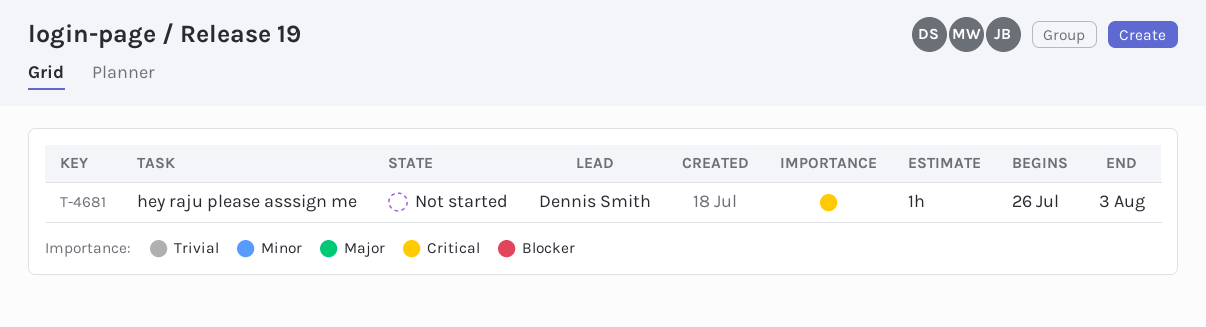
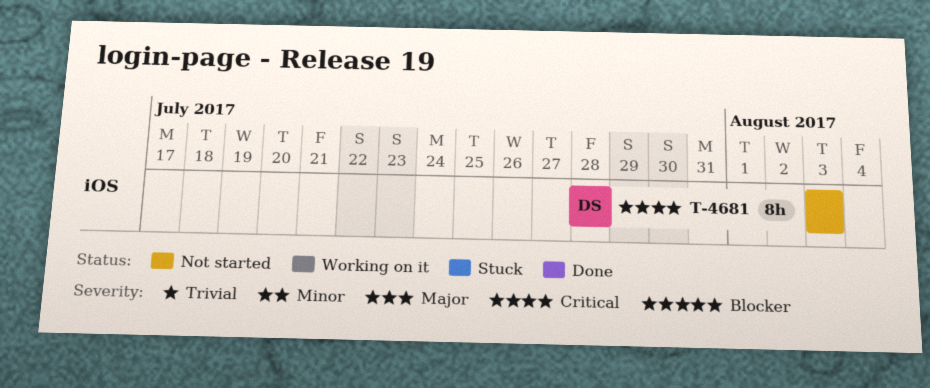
T-4681, estimate: 1h -> 8h
T-4681, start: Jul 26 -> Aug 3

